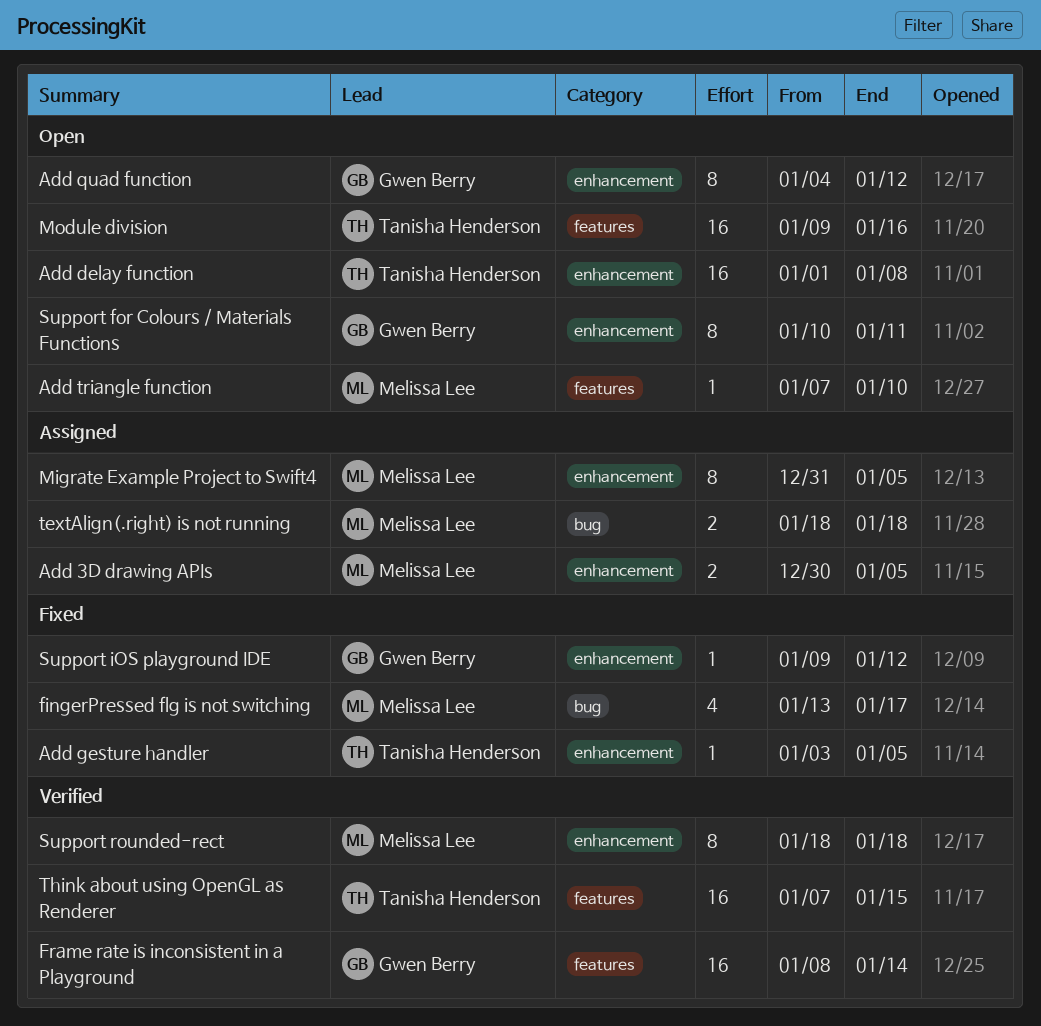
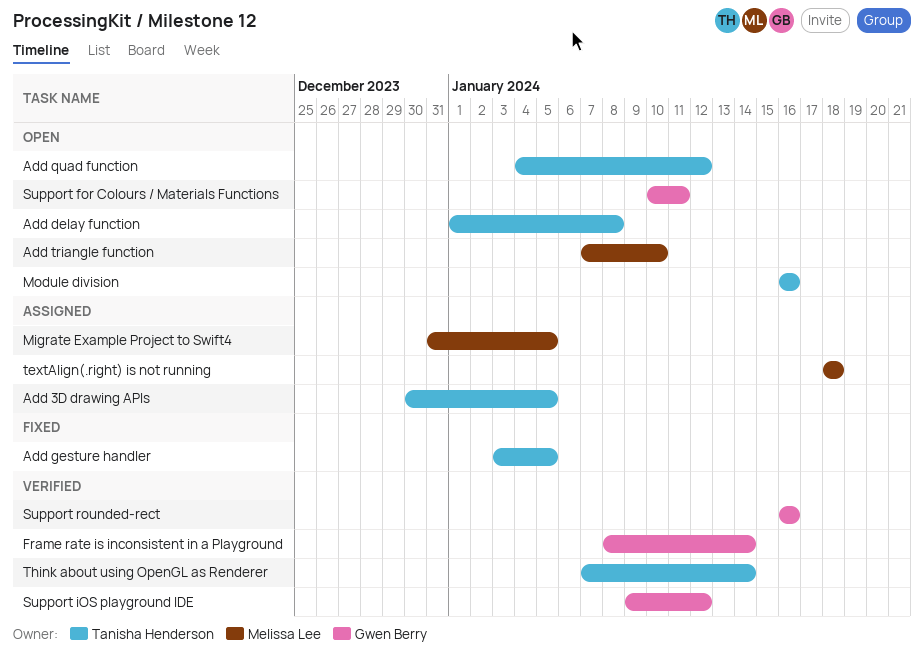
Add 3D drawing APIs, owner: Melissa Lee -> Tanisha Henderson
Add quad function, owner: Gwen Berry -> Tanisha Henderson
fingerPressed flg is not switching: present -> none
Module division, start: Jan 9 -> Jan 16
Support iOS playground IDE, status: Fixed -> Verified
Support rounded-rect, owner: Melissa Lee -> Gwen Berry
Support rounded-rect, start: Jan 18 -> Jan 16
Support rounded-rect, due: Jan 18 -> Jan 16
Think about using OpenGL as Renderer, due: Jan 15 -> Jan 14

